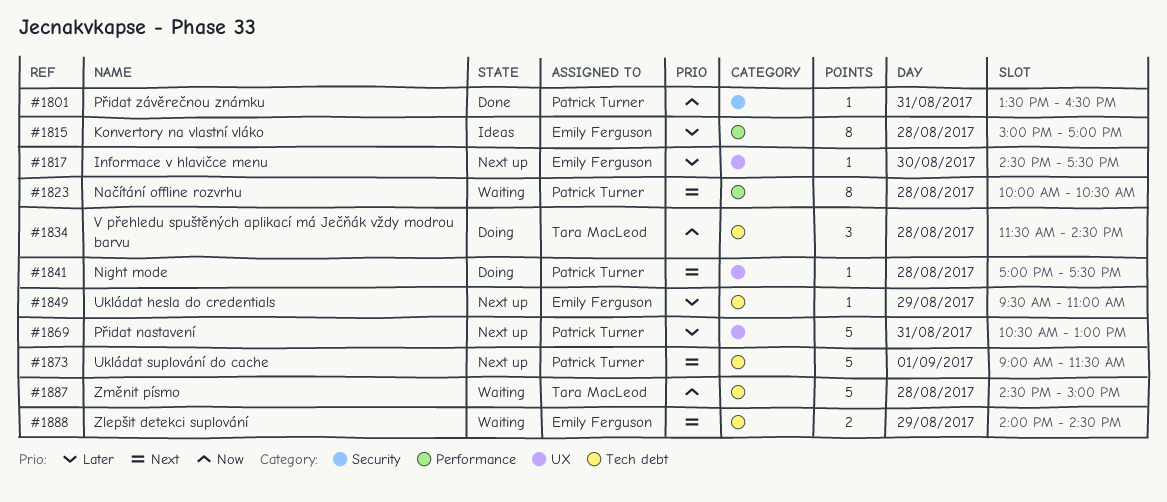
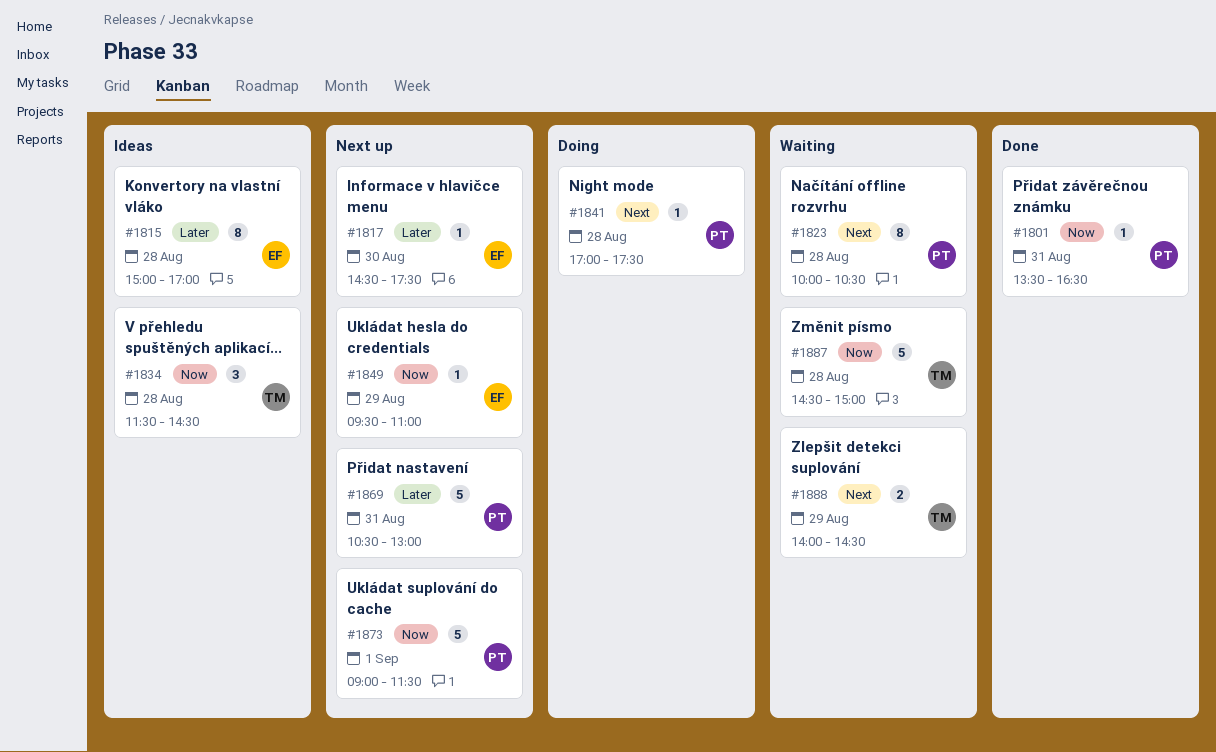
#1834, status: Doing -> Ideas
#1849, priority: Later -> Now
#1873, priority: Next -> Now
#1888, owner: Emily Ferguson -> Tara MacLeod

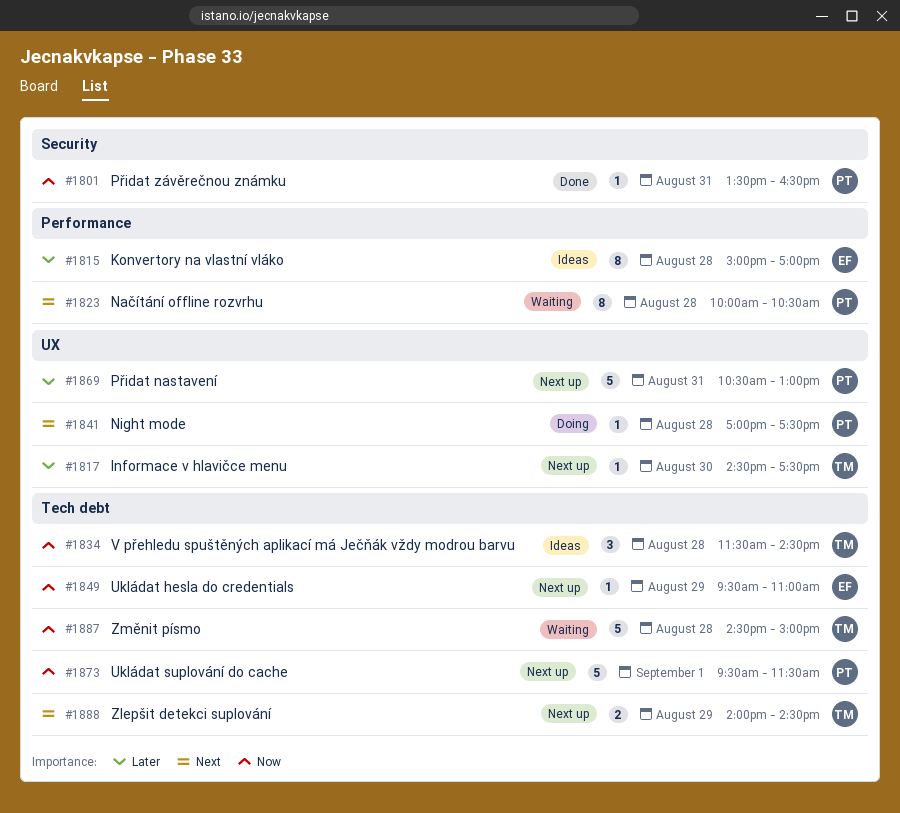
#1817, owner: EF -> TM
#1873, begins: 09:00 -> 09:30
#1888, status: Waiting -> Next up

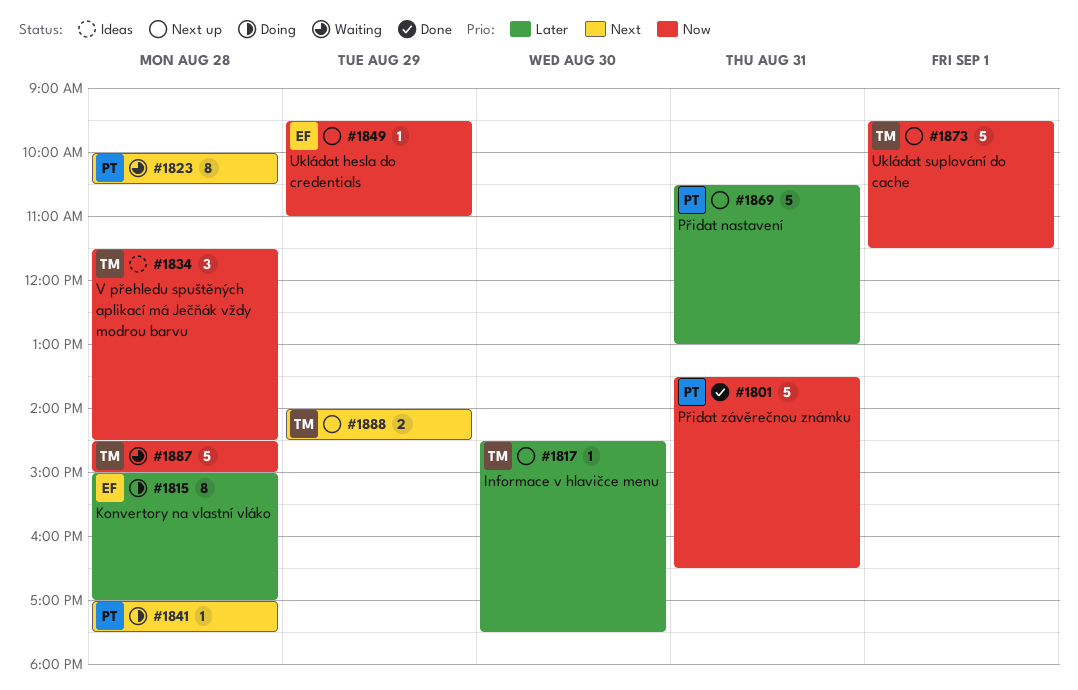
#1801, estimate: 1 -> 5
#1815, status: Ideas -> Doing
#1873, owner: PT -> TM

